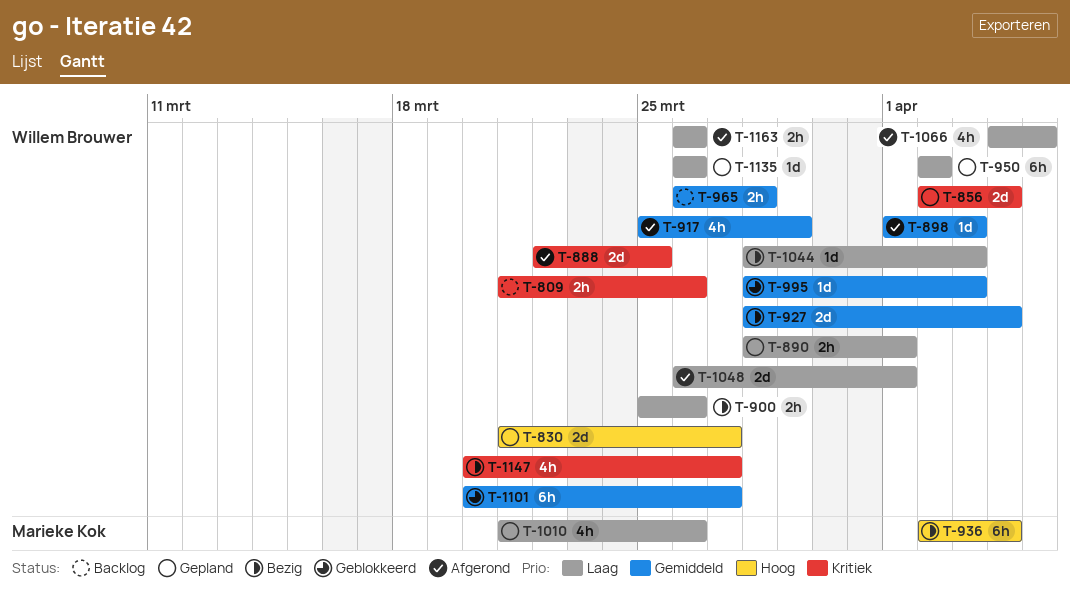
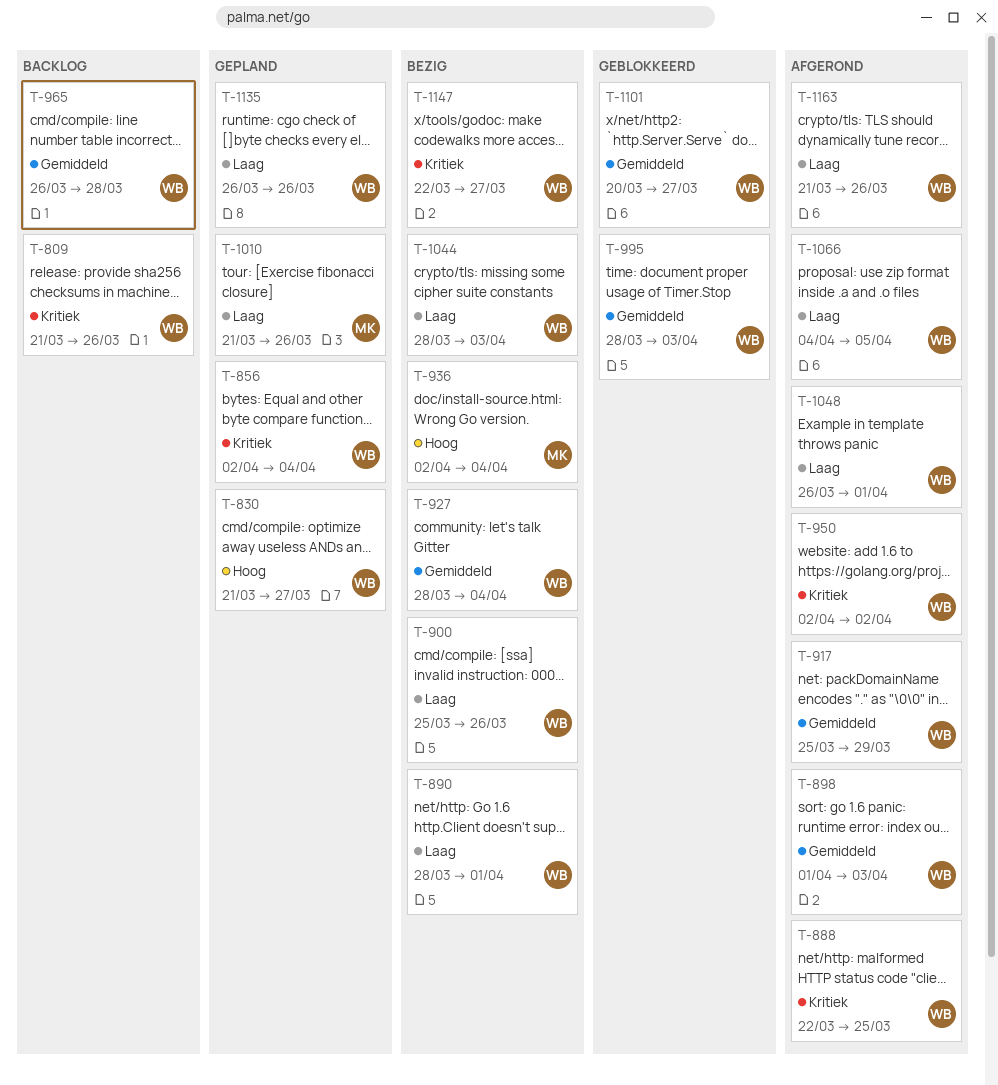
T-890, status: Gepland -> Bezig
T-950, status: Gepland -> Afgerond
T-950, priority: Laag -> Kritiek
T-1147, start: Mar 20 -> Mar 22
T-1163, start: Mar 26 -> Mar 21

